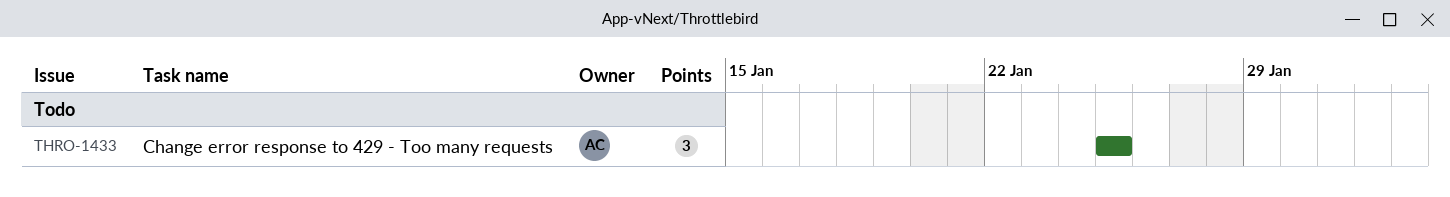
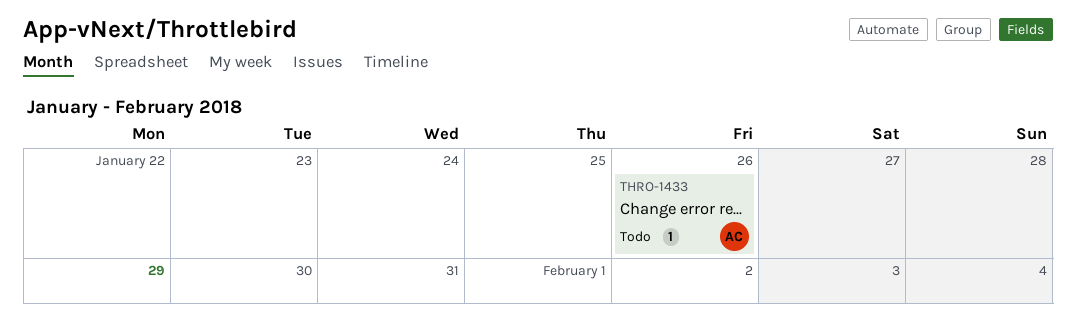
THRO-1433, estimate: 3 -> 1
THRO-1433, due: Jan 25 -> Jan 26

